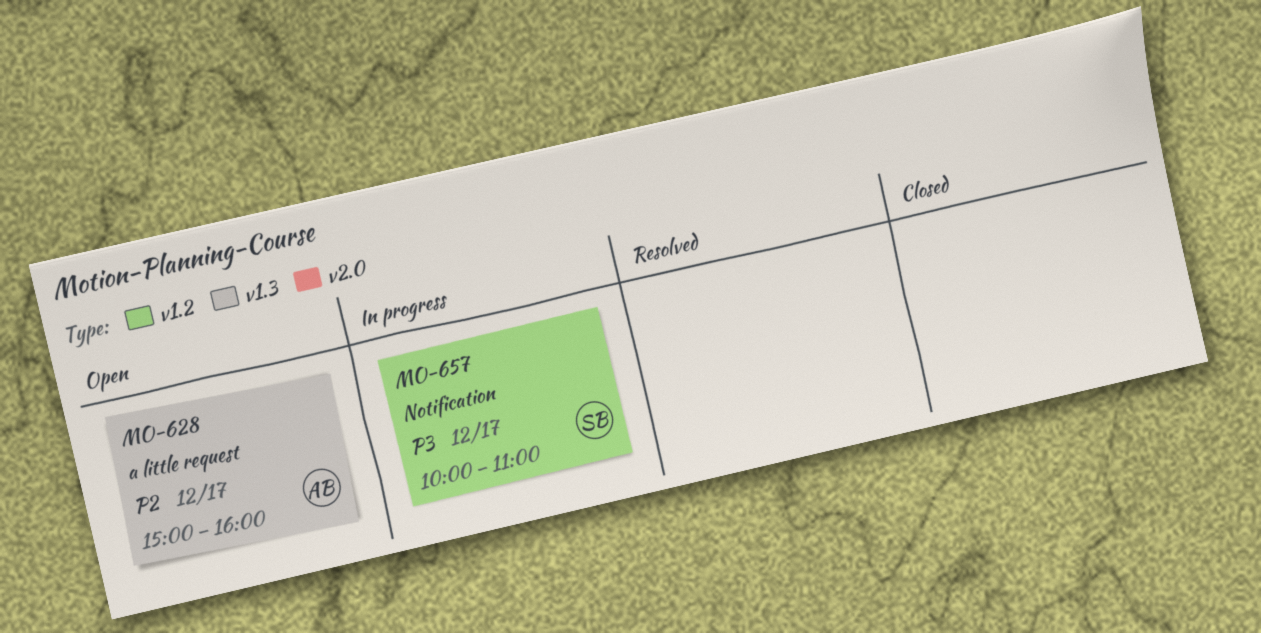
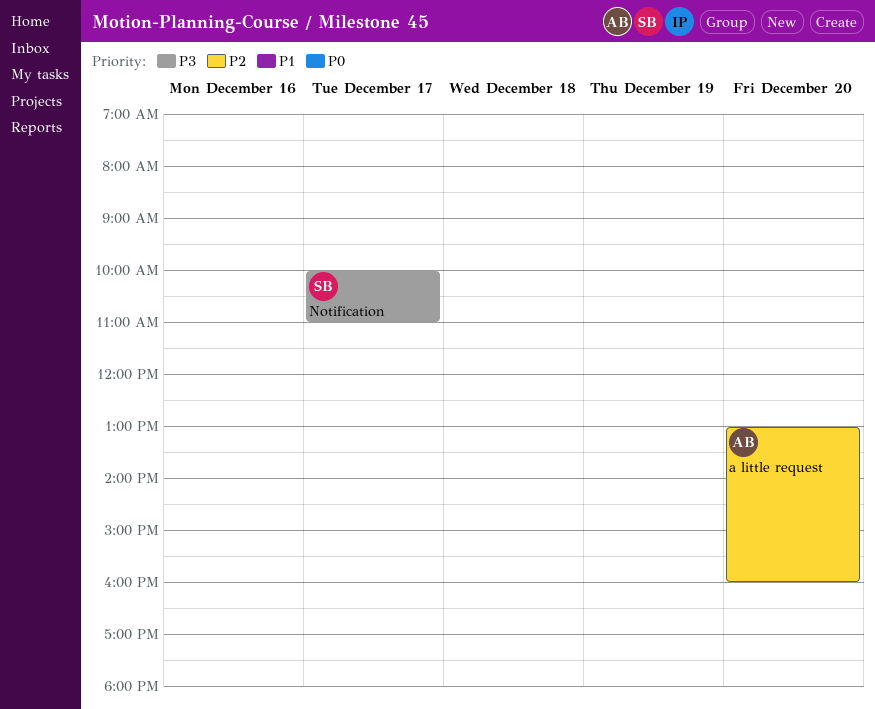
a little request, day: Dec 17 -> Dec 20
a little request, begins: 15:00 -> 13:00

